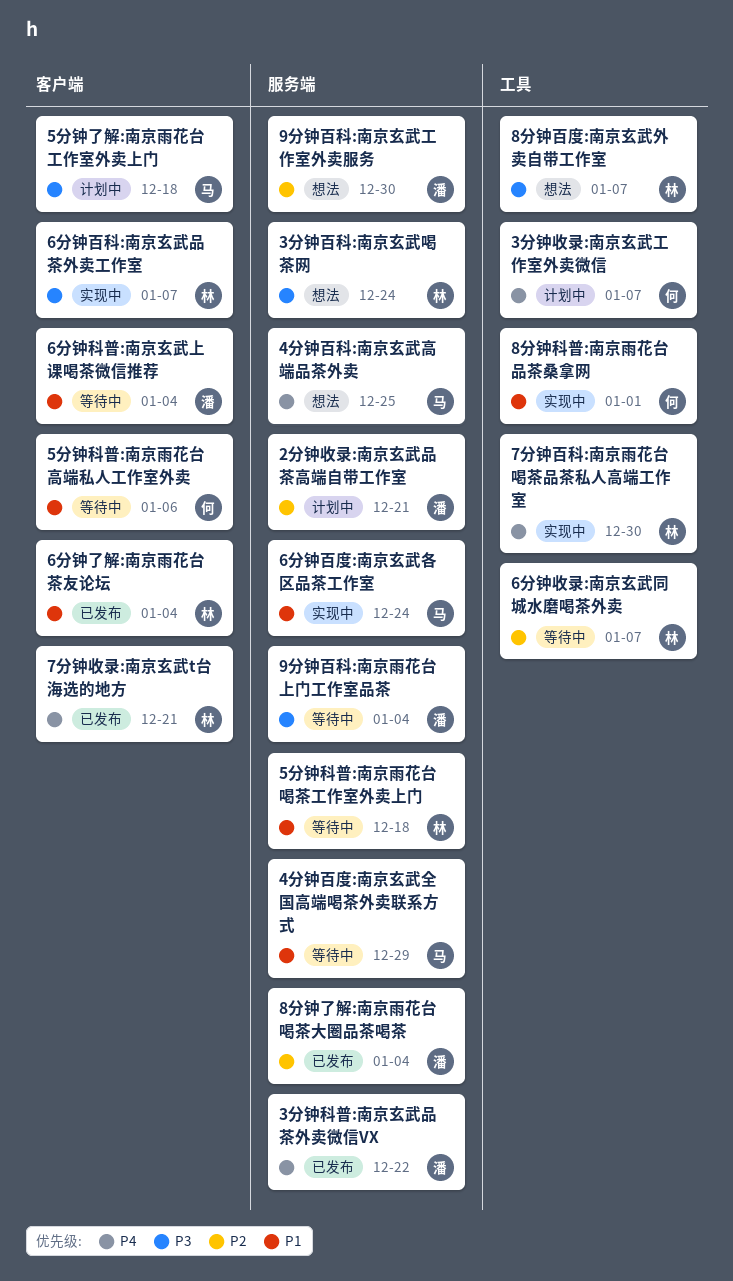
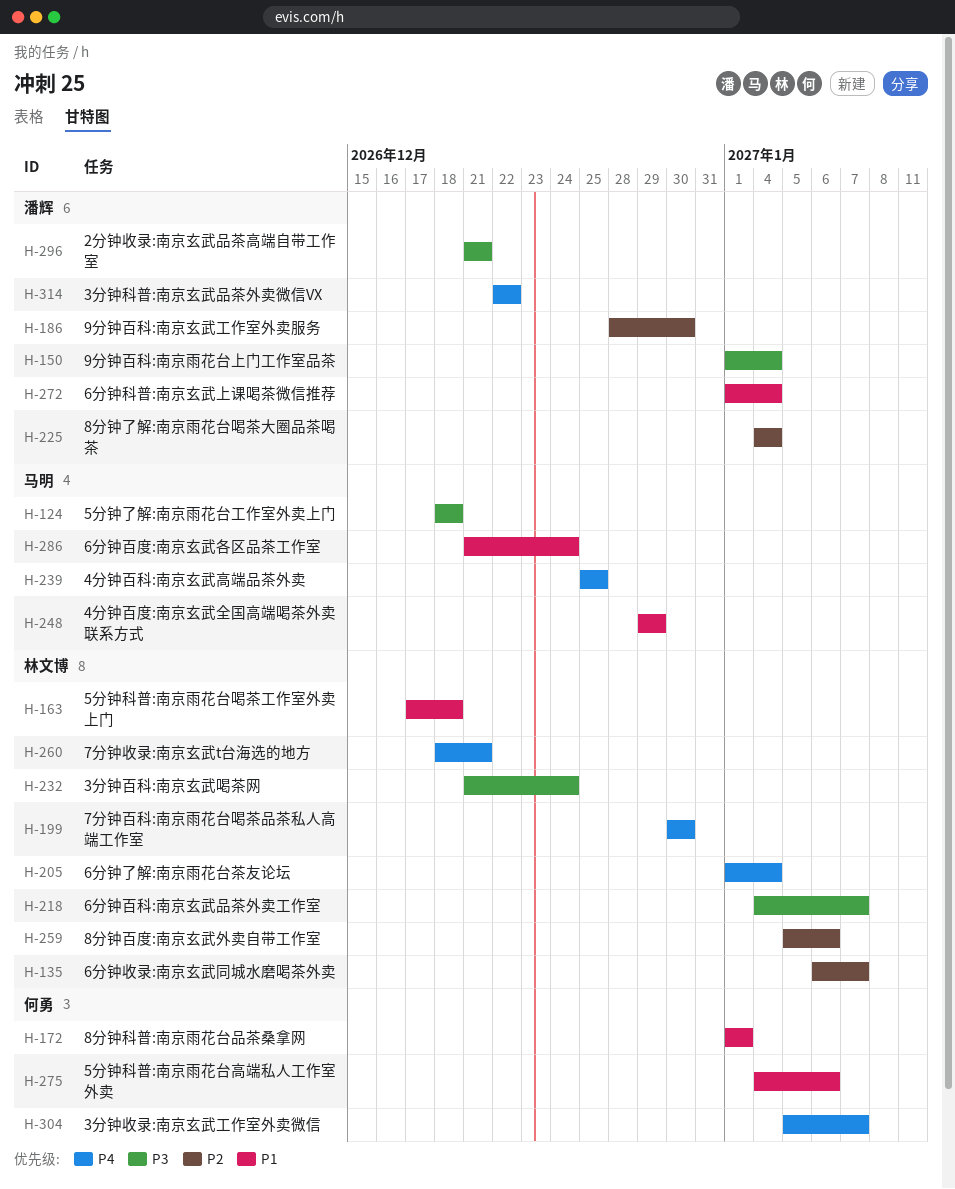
2分钟收录:南京玄武品茶高端自带工作室, priority: P2 -> P3
6分钟了解:南京雨花台茶友论坛, priority: P1 -> P4
8分钟百度:南京玄武外卖自带工作室, priority: P3 -> P2
8分钟百度:南京玄武外卖自带工作室, due: Jan 7 -> Jan 6

